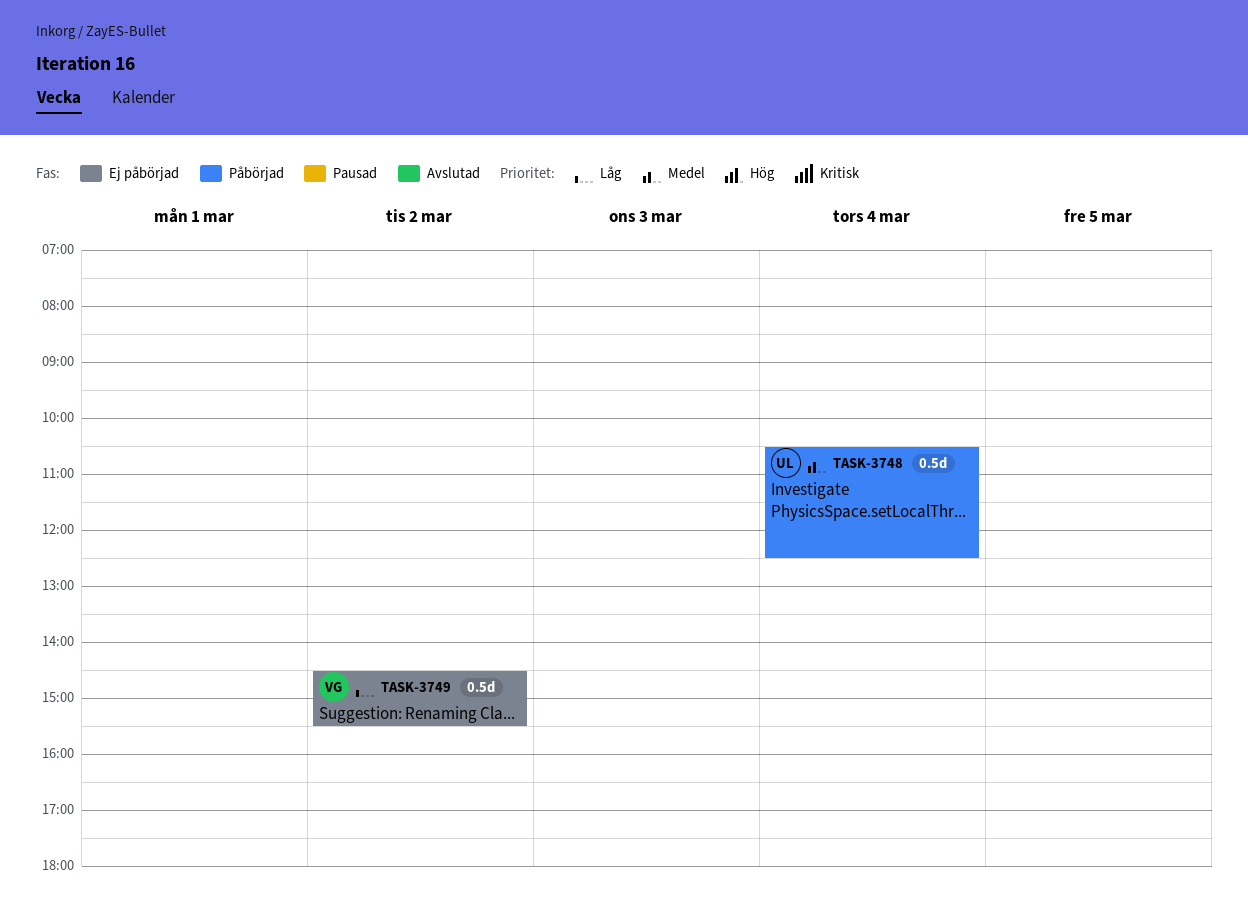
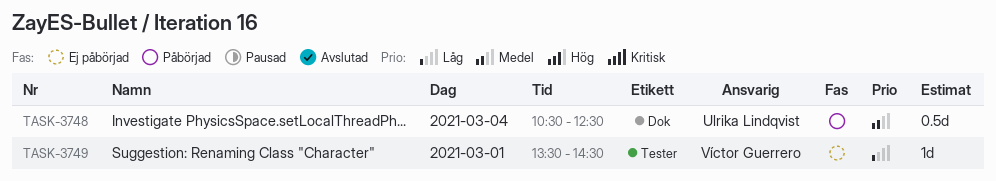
TASK-3749, estimate: 0.5d -> 1d
TASK-3749, day: Mar 2 -> Mar 1
TASK-3749, begins: 14:30 -> 13:30
TASK-3749, ends: 15:30 -> 14:30

